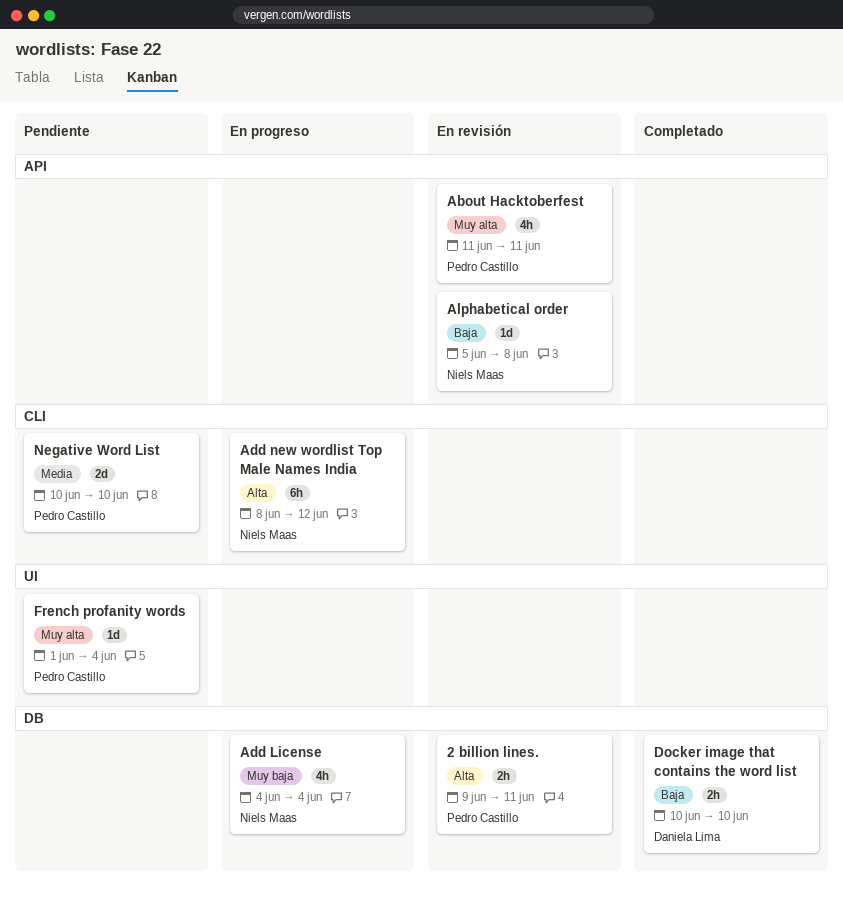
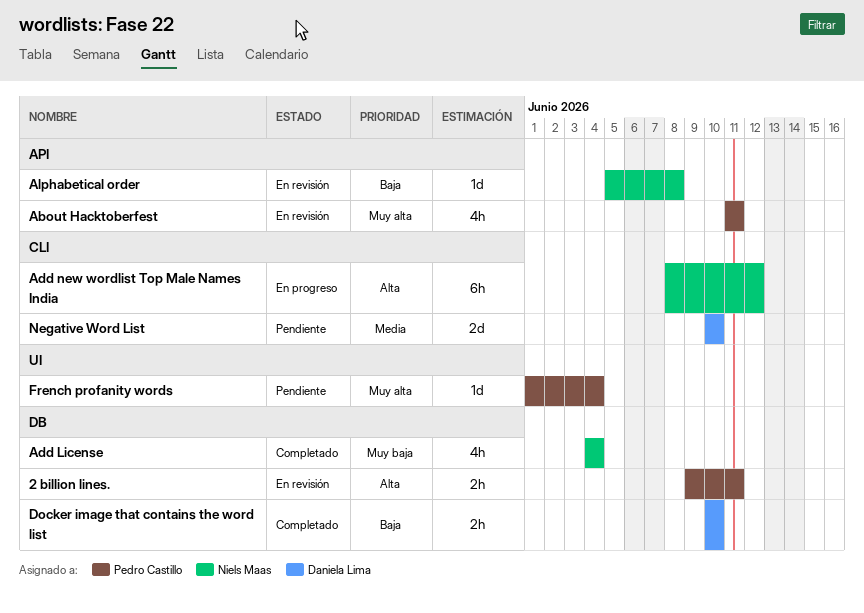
Add License, status: En progreso -> Completado
Negative Word List, owner: Pedro Castillo -> Daniela Lima

